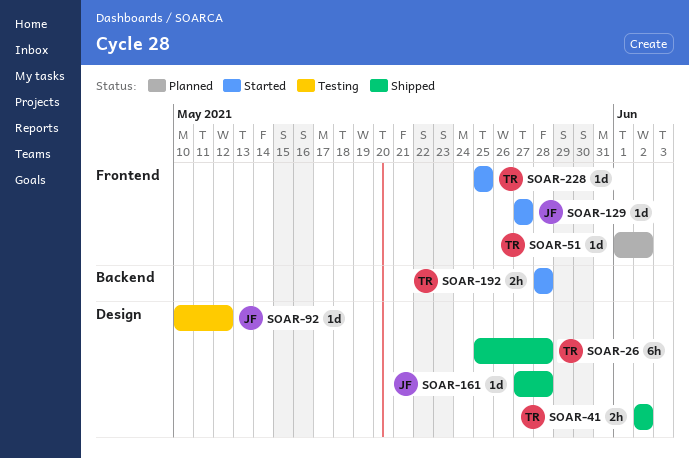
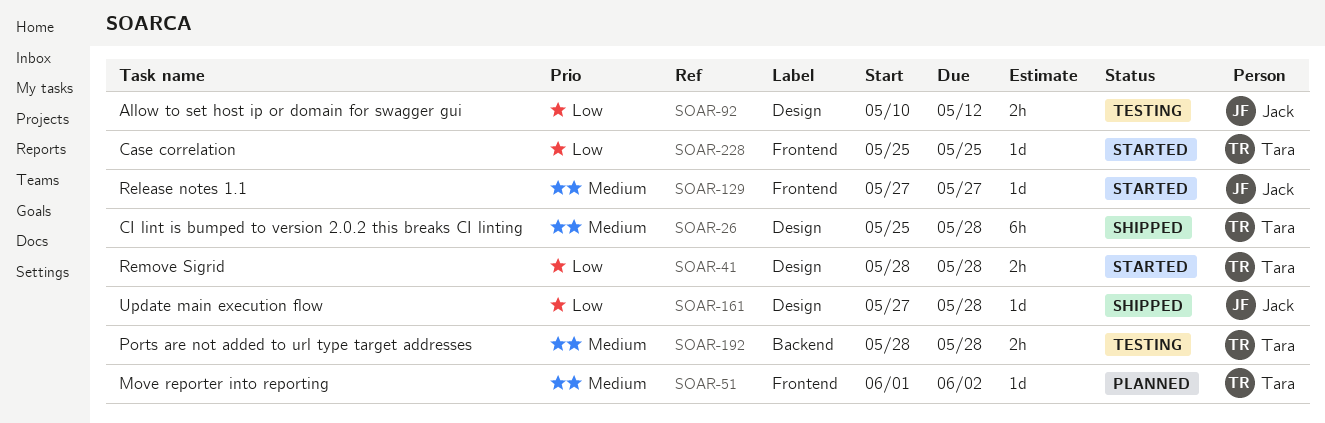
SOAR-41, status: Shipped -> Started
SOAR-41, start: Jun 2 -> May 28
SOAR-41, due: Jun 2 -> May 28
SOAR-92, estimate: 1d -> 2h
SOAR-192, status: Started -> Testing

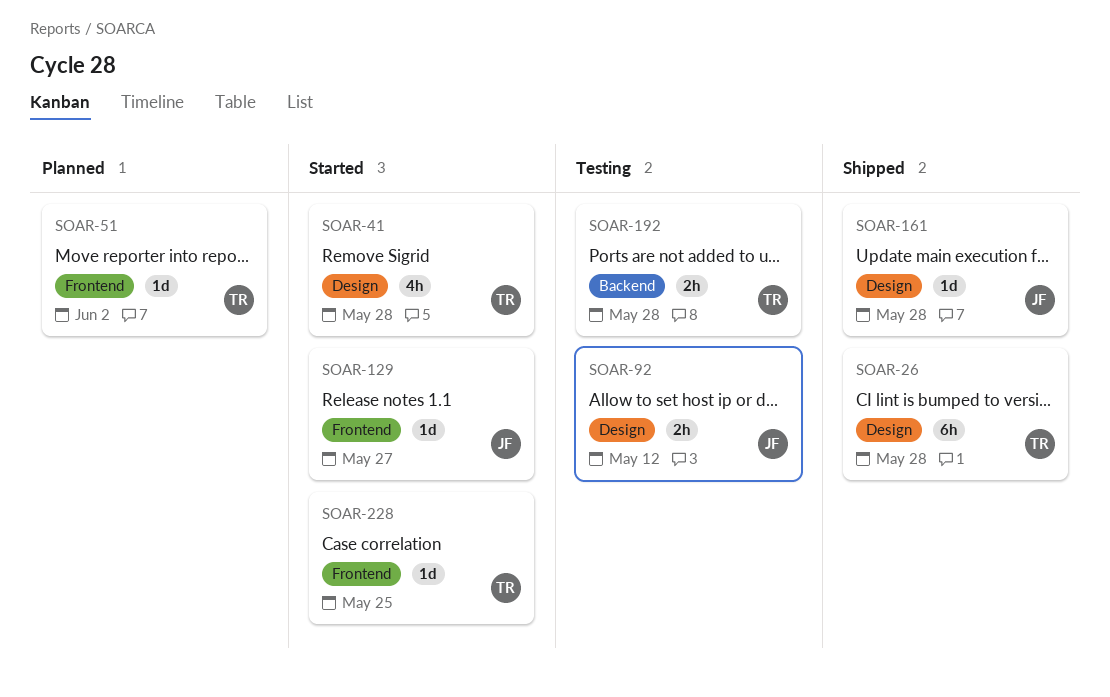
SOAR-41, estimate: 2h -> 4h

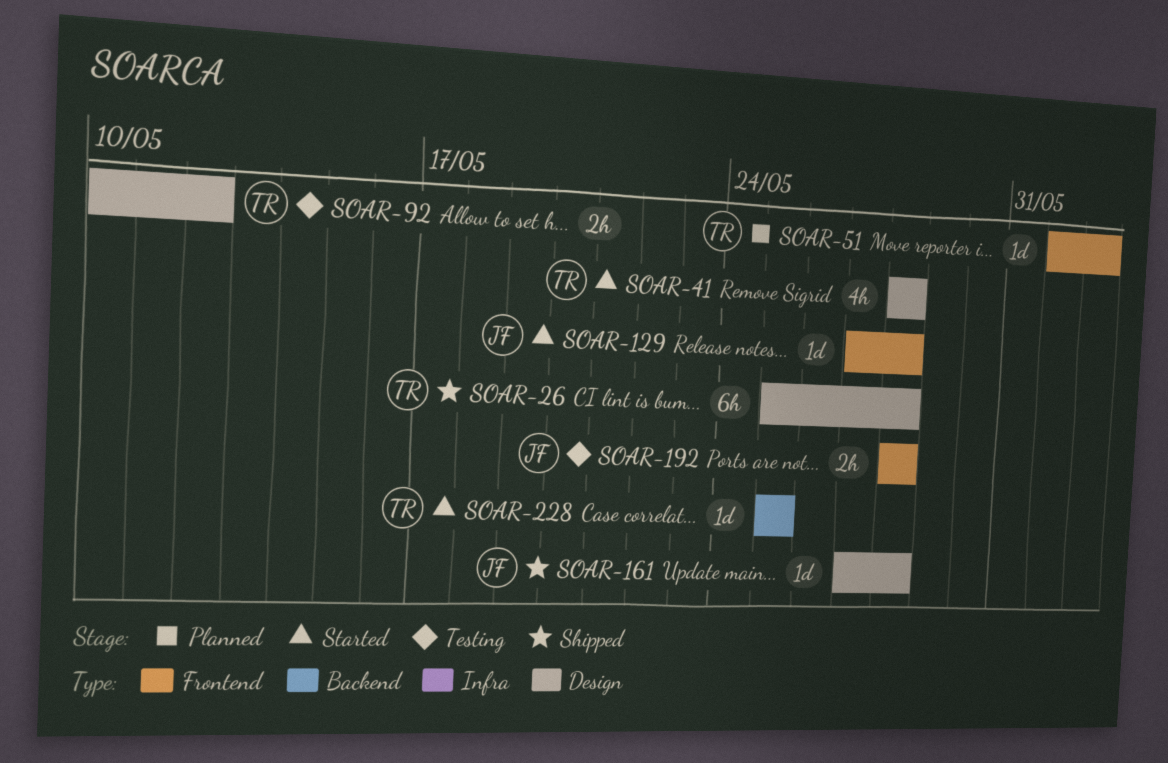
SOAR-92, owner: JF -> TR
SOAR-129, due: May 27 -> May 28
SOAR-192, owner: TR -> JF
SOAR-192, label: Backend -> Frontend
SOAR-228, label: Frontend -> Backend

